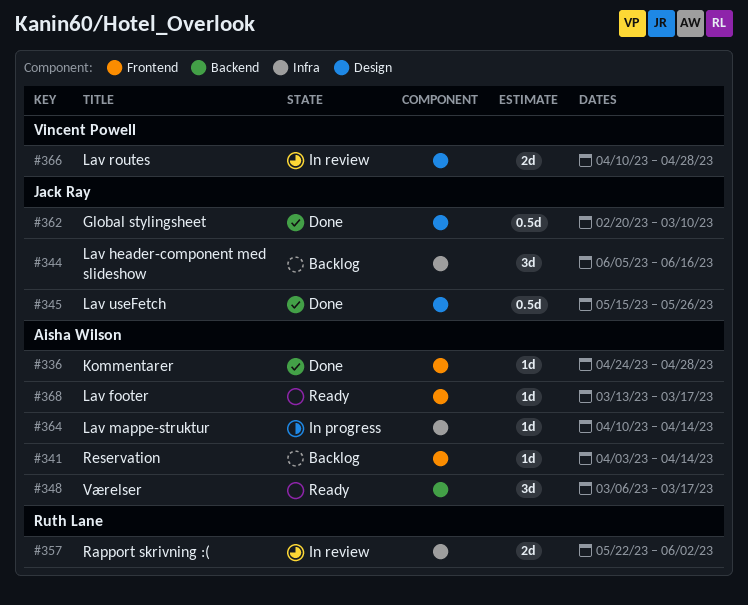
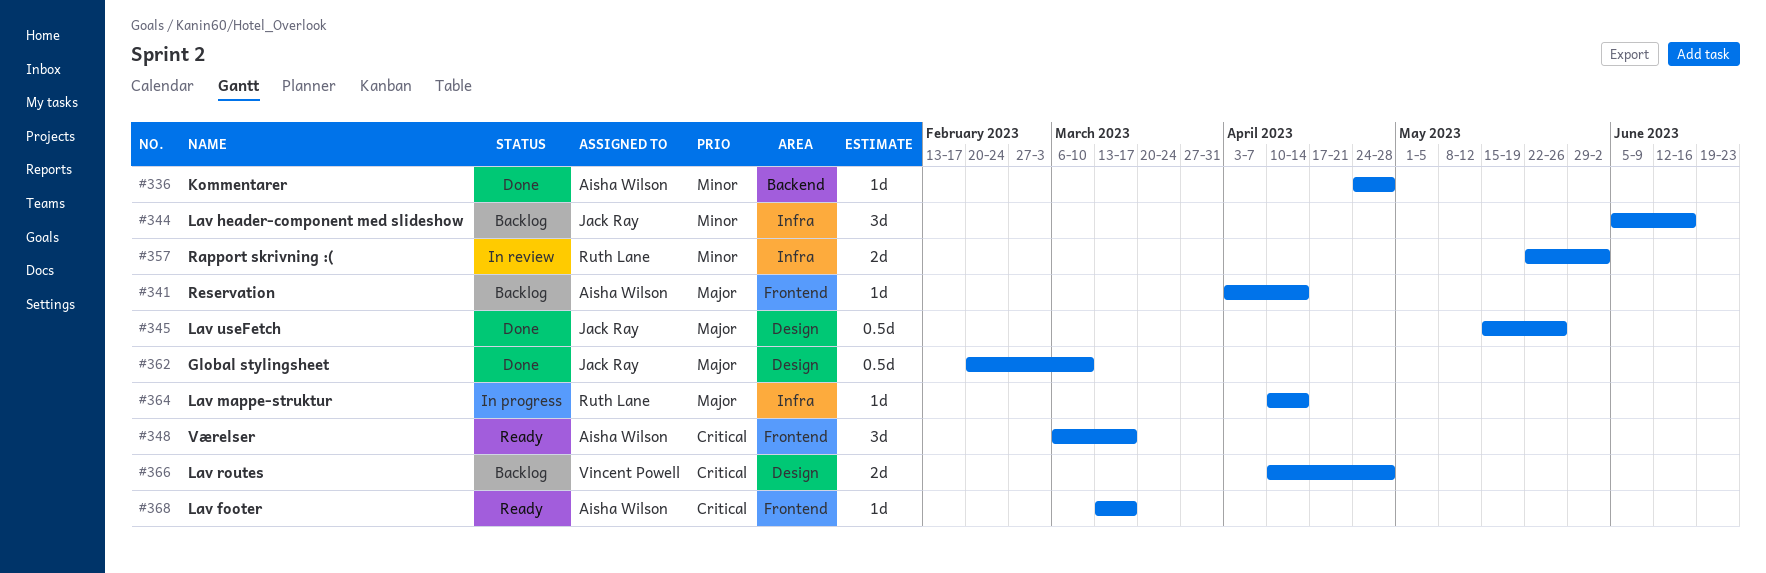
#336, label: Frontend -> Backend
#348, label: Backend -> Frontend
#364, owner: Aisha Wilson -> Ruth Lane
#366, status: In review -> Backlog

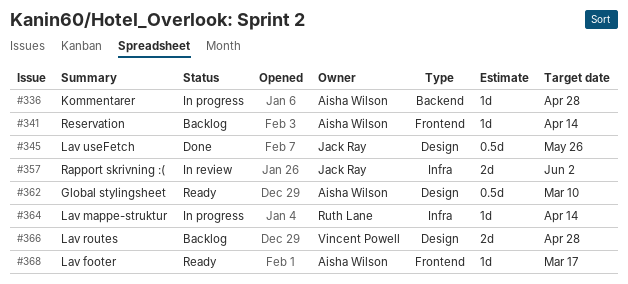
#336, status: Done -> In progress
#344: present -> none
#348: present -> none
#357, owner: Ruth Lane -> Jack Ray
#362, status: Done -> Ready
#362, owner: Jack Ray -> Aisha Wilson

